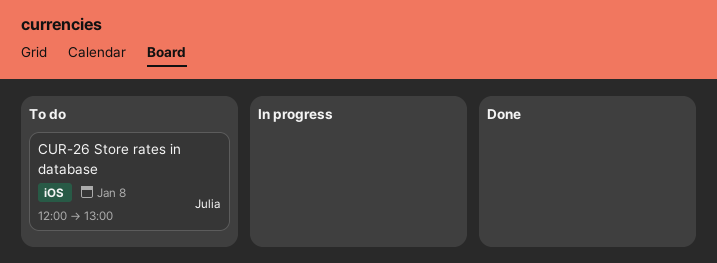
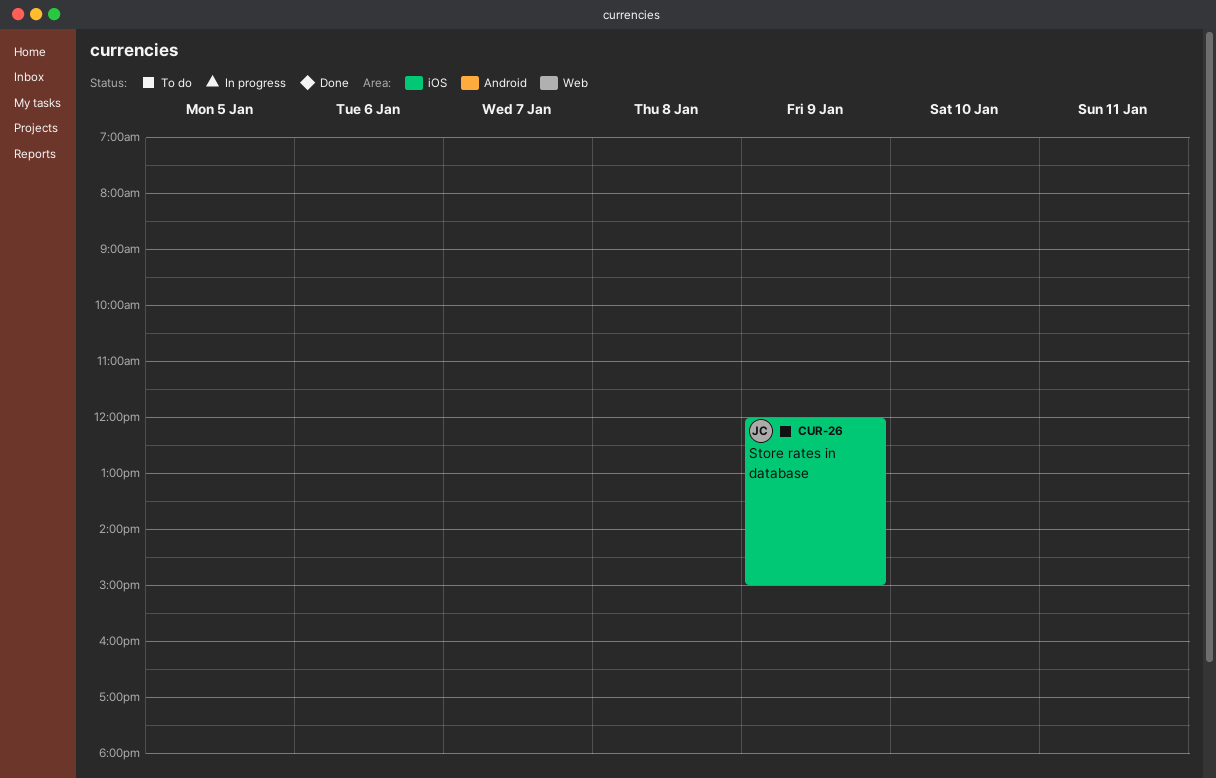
CUR-26, day: Jan 8 -> Jan 9
CUR-26, ends: 13:00 -> 15:00

